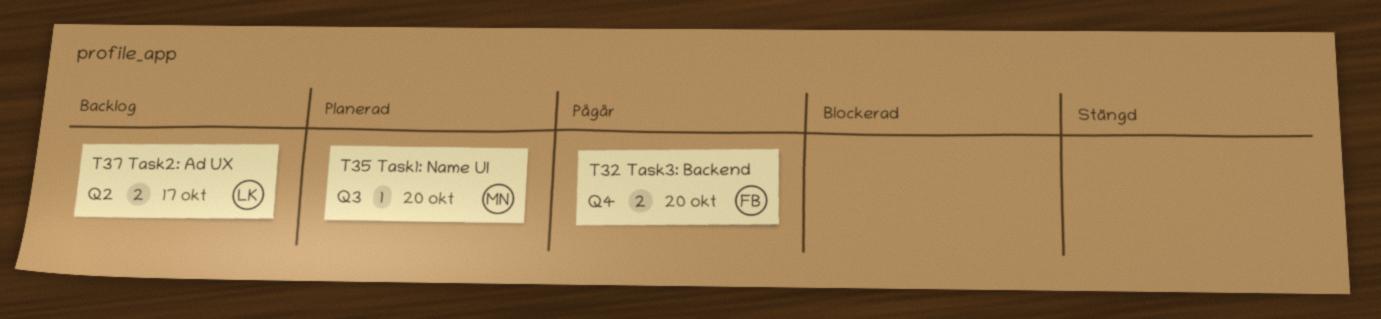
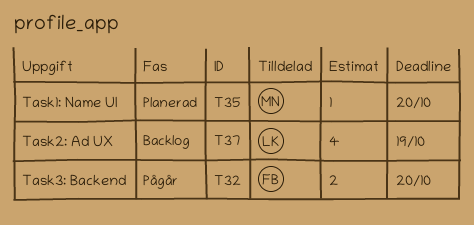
T37, estimate: 2 -> 4
T37, due: Oct 17 -> Oct 19

